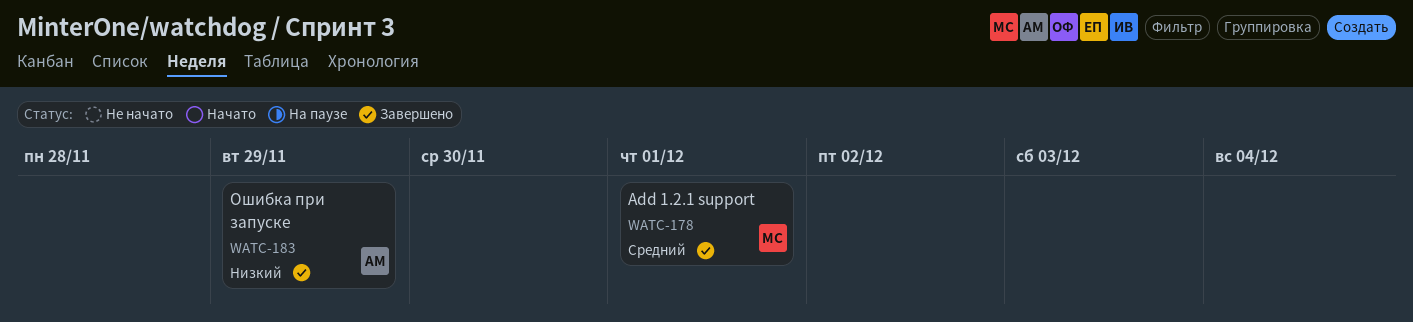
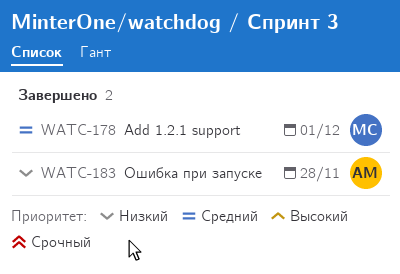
WATC-183, due: Nov 29 -> Nov 28

